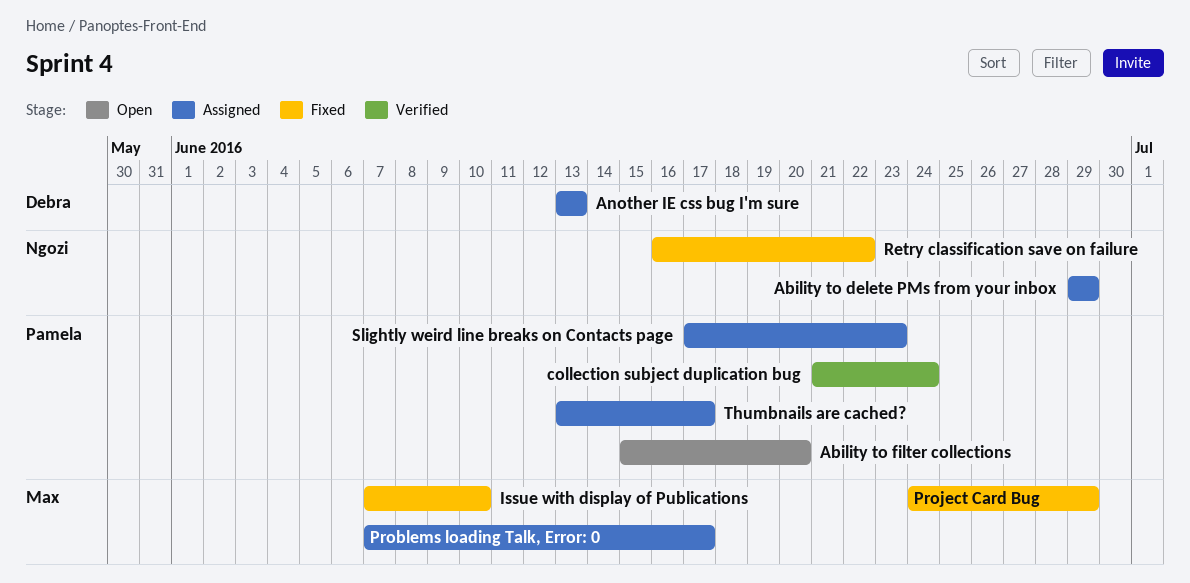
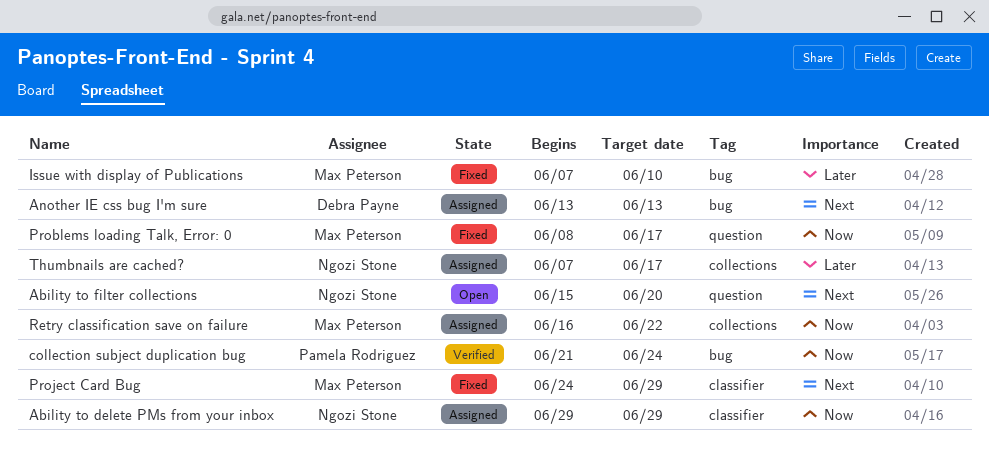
Ability to filter collections, owner: Pamela Rodriguez -> Ngozi Stone
Problems loading Talk, Error: 0, status: Assigned -> Fixed
Problems loading Talk, Error: 0, start: Jun 7 -> Jun 8
Retry classification save on failure, status: Fixed -> Assigned
Retry classification save on failure, owner: Ngozi Stone -> Max Peterson
Slightly weird line breaks on Contacts page: present -> none
Thumbnails are cached?, owner: Pamela Rodriguez -> Ngozi Stone
Thumbnails are cached?, start: Jun 13 -> Jun 7

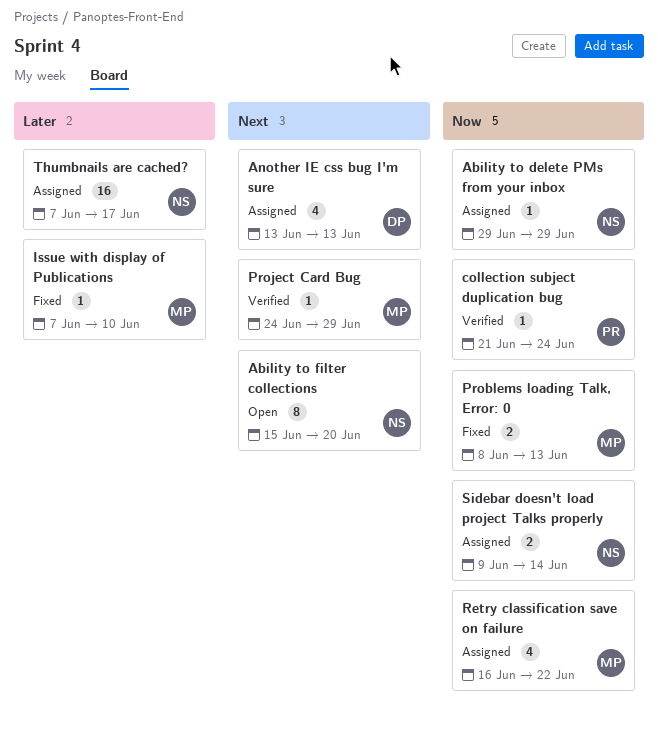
Problems loading Talk, Error: 0, due: Jun 17 -> Jun 13
Project Card Bug, status: Fixed -> Verified
Sidebar doesn't load project Talks properly: none -> present

